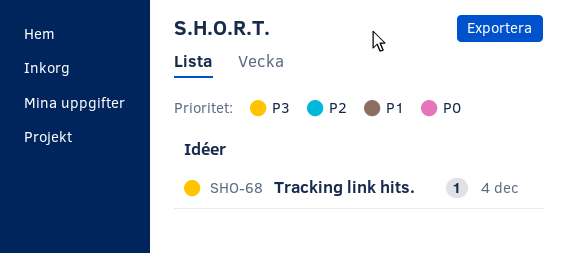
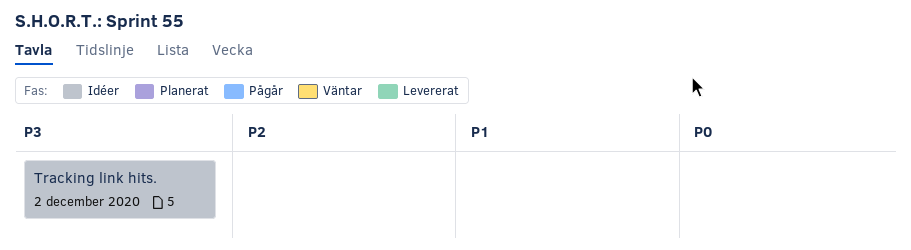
Tracking link hits., due: Dec 4 -> Dec 2

